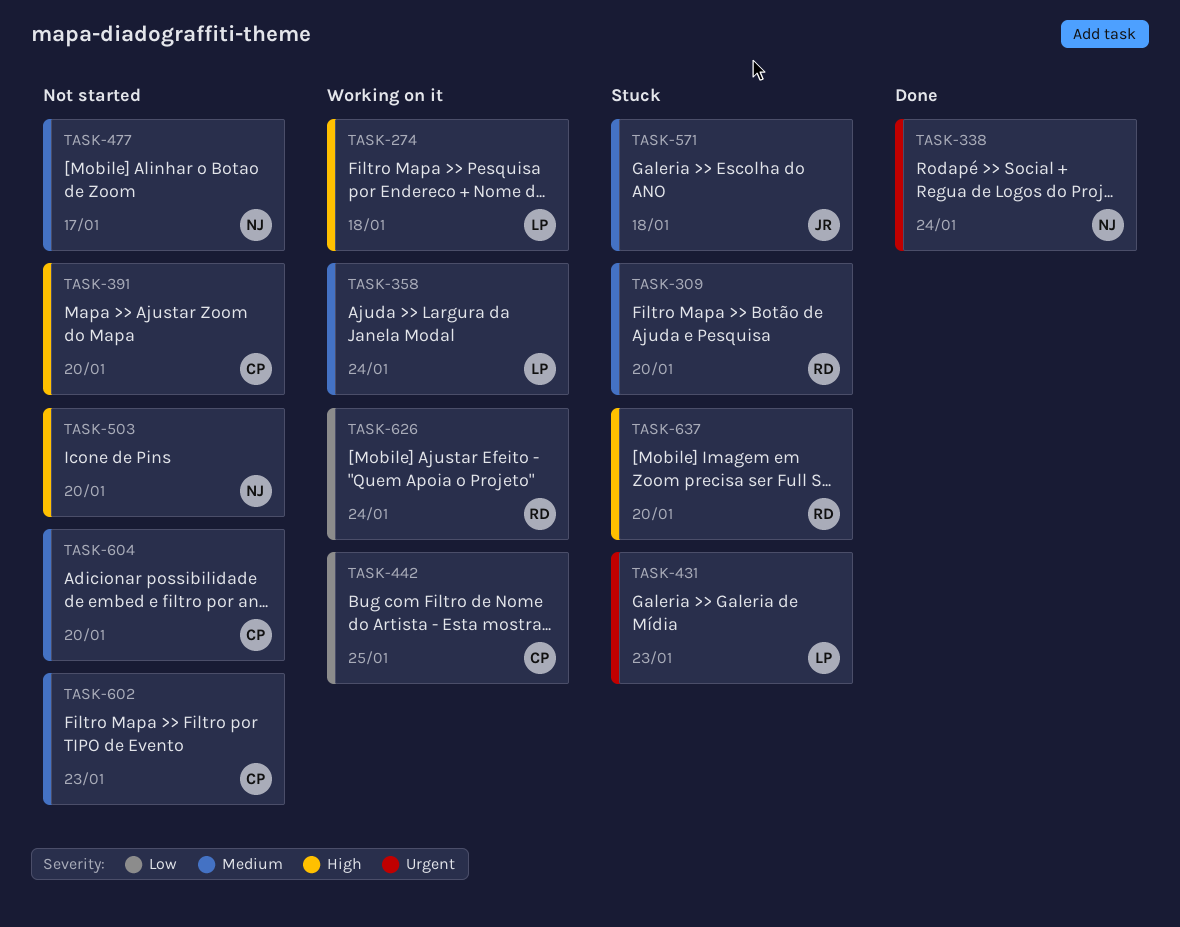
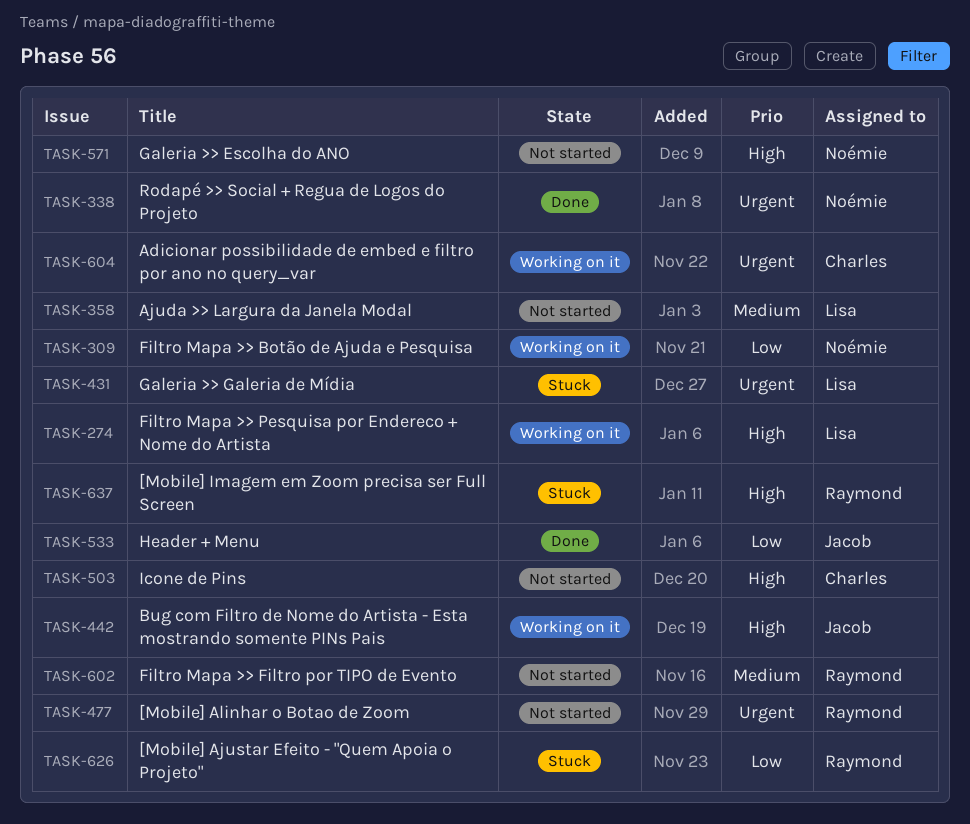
TASK-309, status: Stuck -> Working on it
TASK-309, owner: Raymond -> Noémie
TASK-309, priority: Medium -> Low
TASK-358, status: Working on it -> Not started
TASK-391: present -> none
TASK-442, owner: Charles -> Jacob
TASK-442, priority: Low -> High
TASK-477, owner: Noémie -> Raymond
TASK-477, priority: Medium -> Urgent
TASK-503, owner: Noémie -> Charles
TASK-533: none -> present
TASK-571, status: Stuck -> Not started
TASK-571, owner: Jacob -> Noémie
TASK-571, priority: Medium -> High
TASK-602, owner: Charles -> Raymond
TASK-604, status: Not started -> Working on it
TASK-604, priority: Medium -> Urgent
TASK-626, status: Working on it -> Stuck

